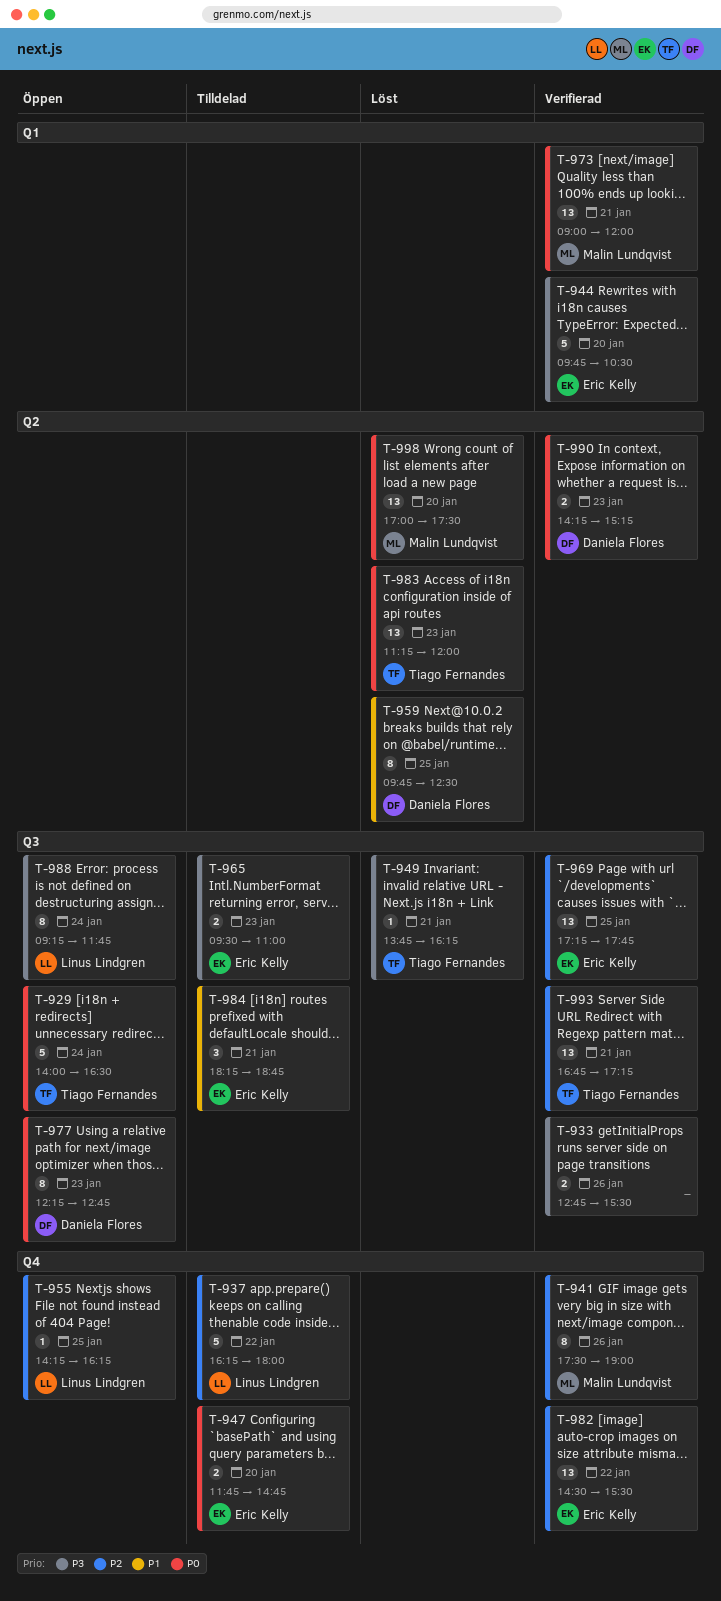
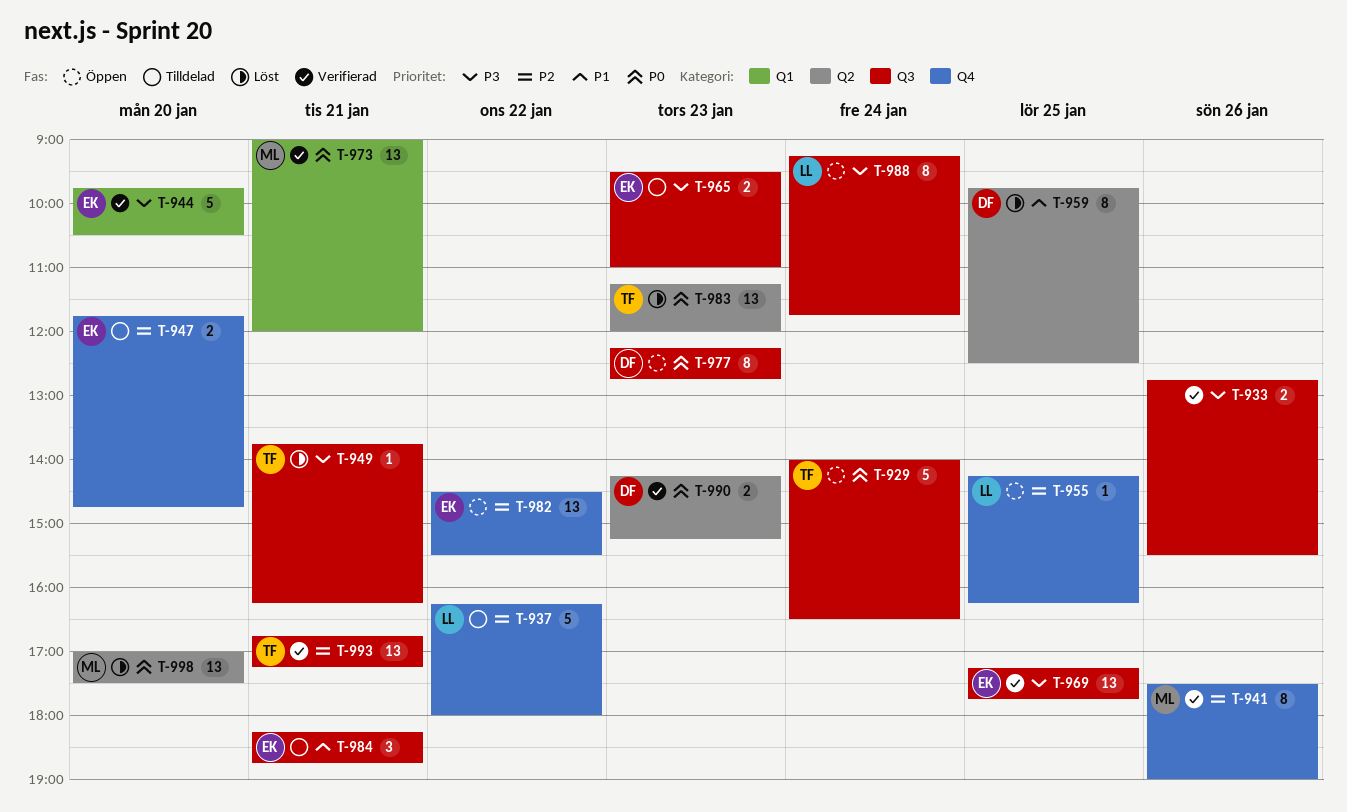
T-947, priority: P0 -> P2
T-969, priority: P2 -> P3
T-982, status: Verifierad -> Öppen

